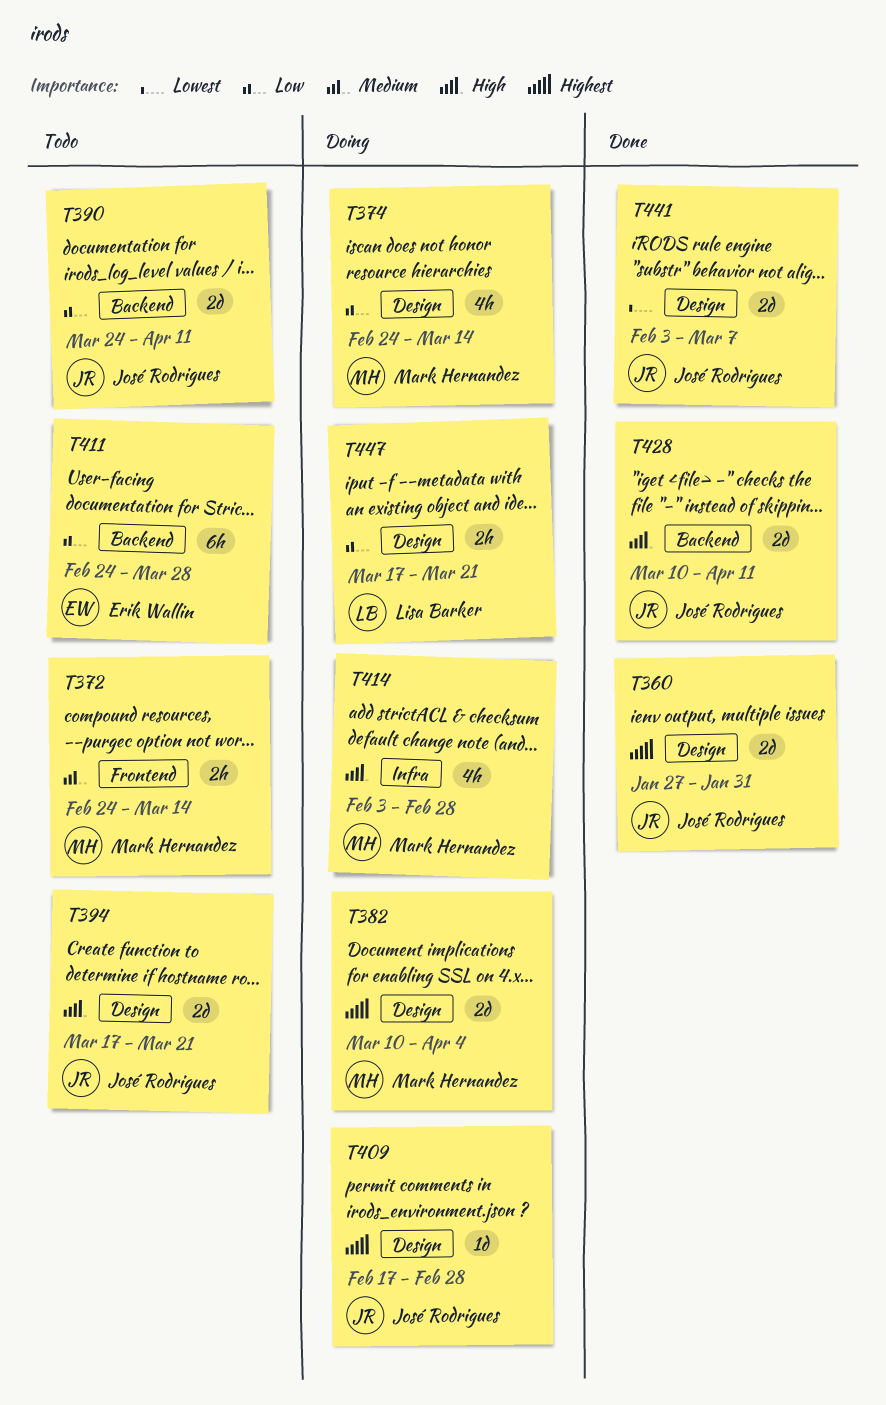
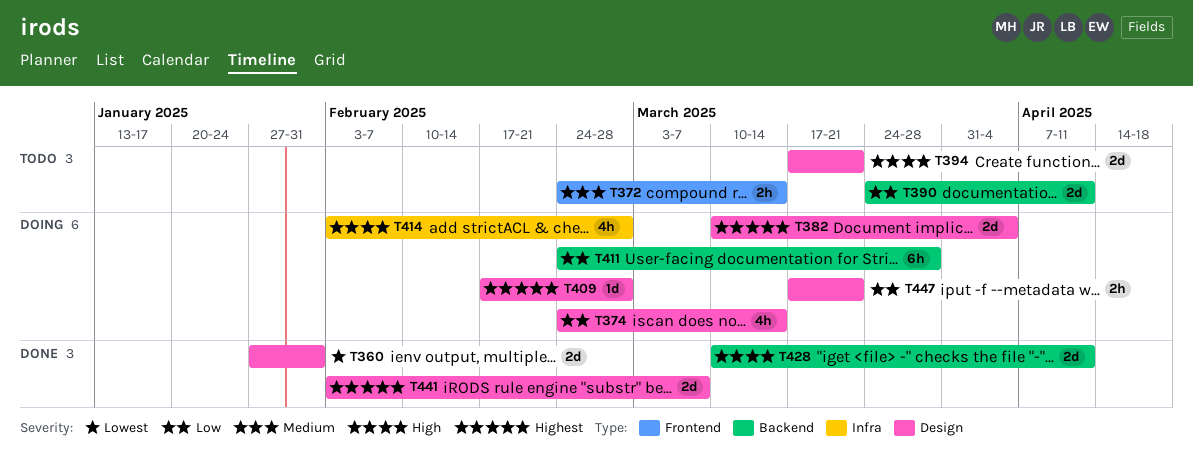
T360, priority: Highest -> Lowest
T411, status: Todo -> Doing
T441, priority: Lowest -> Highest

